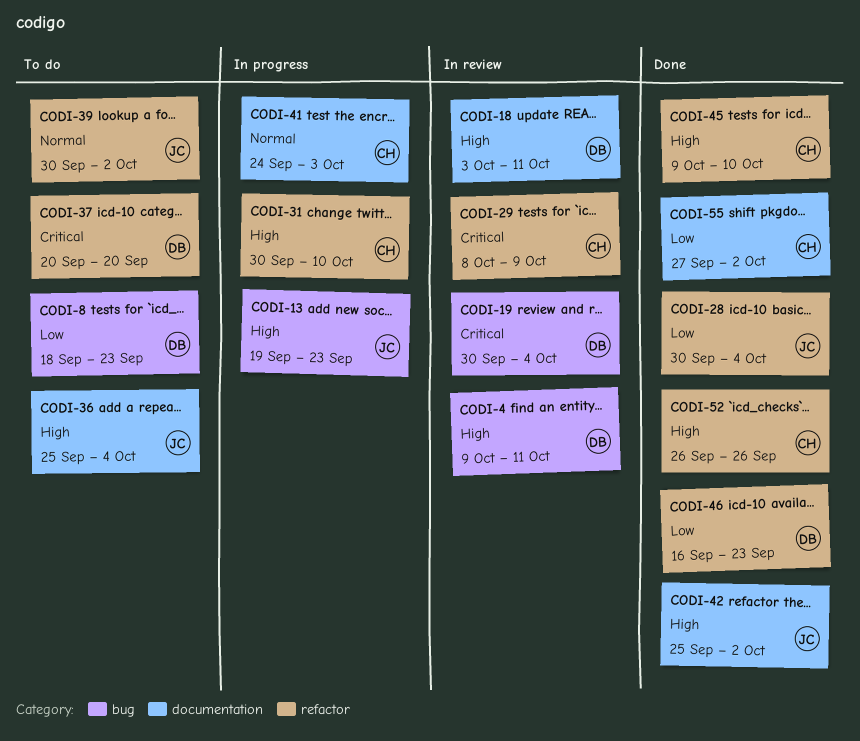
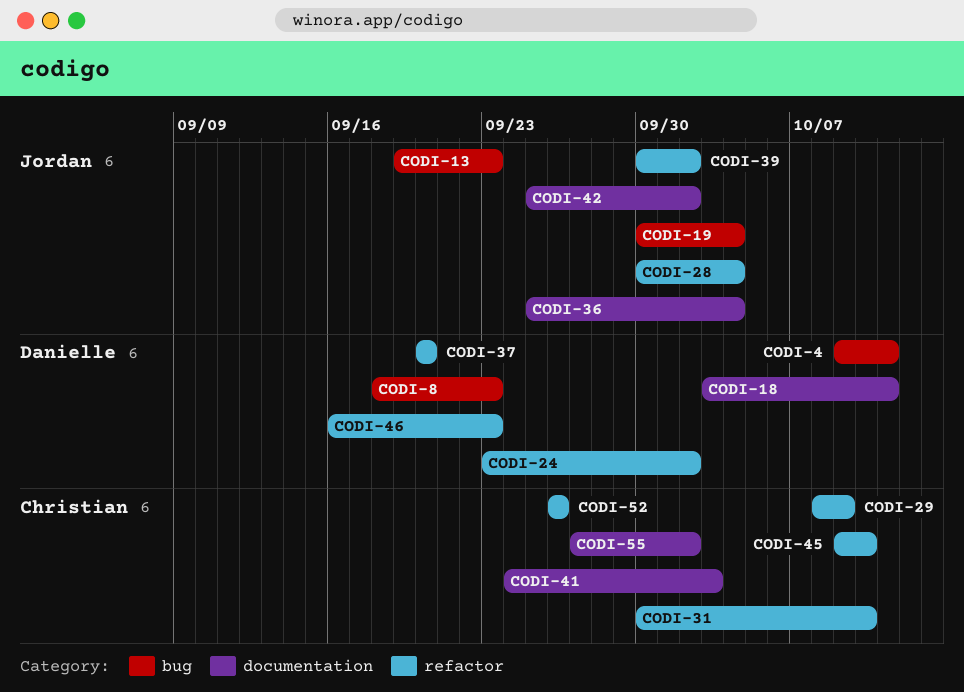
CODI-19, owner: Danielle -> Jordan
CODI-24: none -> present

